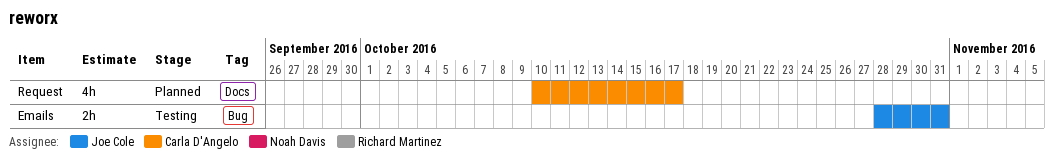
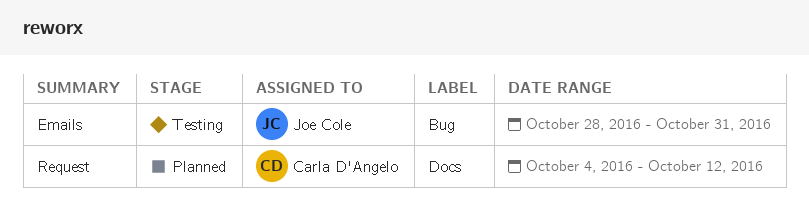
Request, start: Oct 10 -> Oct 4
Request, due: Oct 17 -> Oct 12

